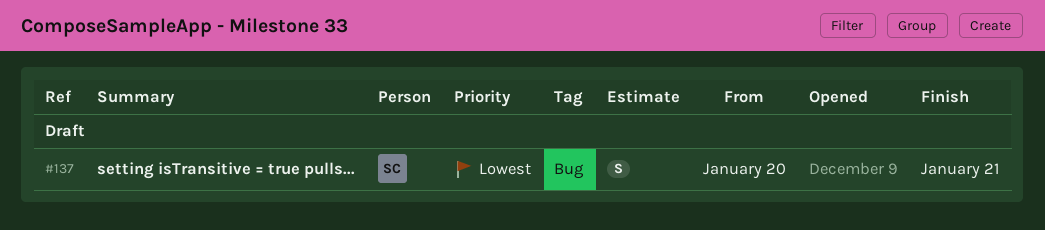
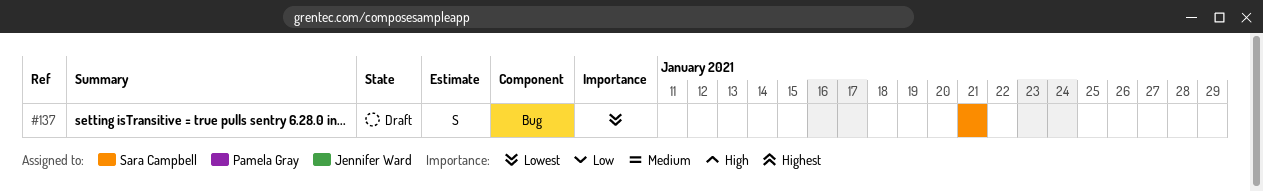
#137, start: Jan 20 -> Jan 21

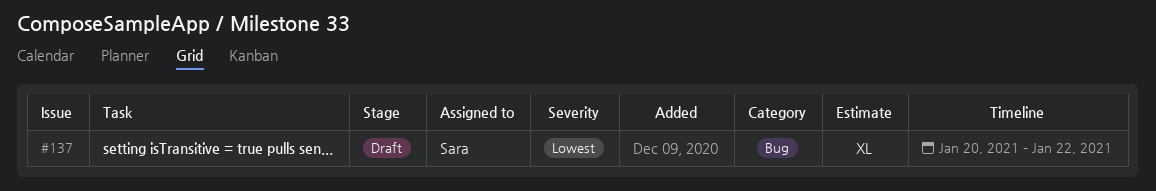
#137, estimate: S -> XL
#137, start: Jan 21 -> Jan 20
#137, due: Jan 21 -> Jan 22

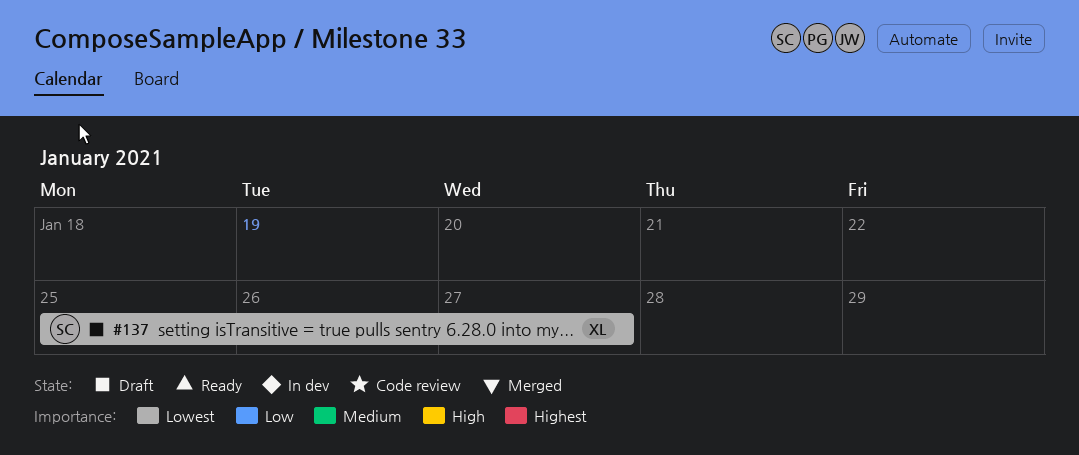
#137, start: Jan 20 -> Jan 25
#137, due: Jan 22 -> Jan 27

